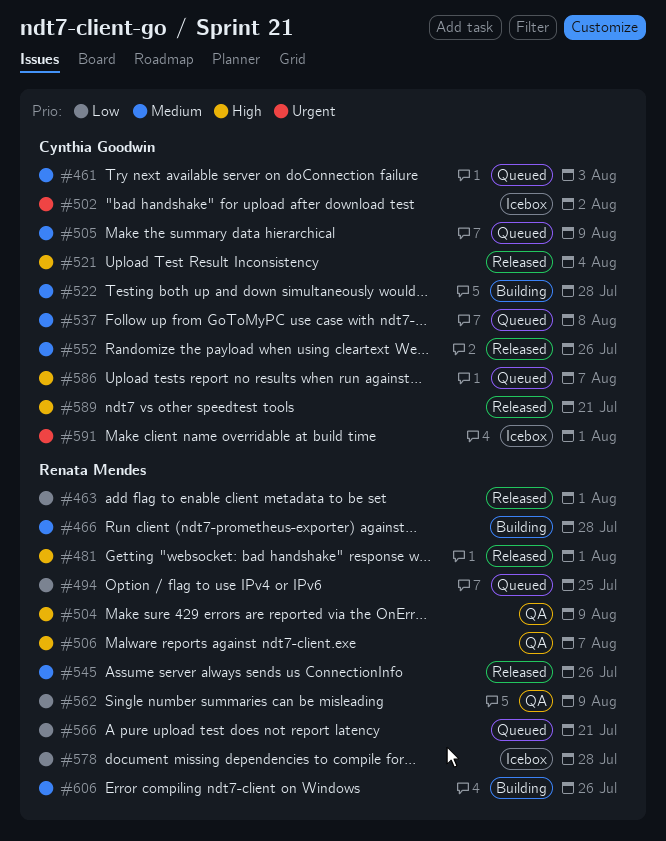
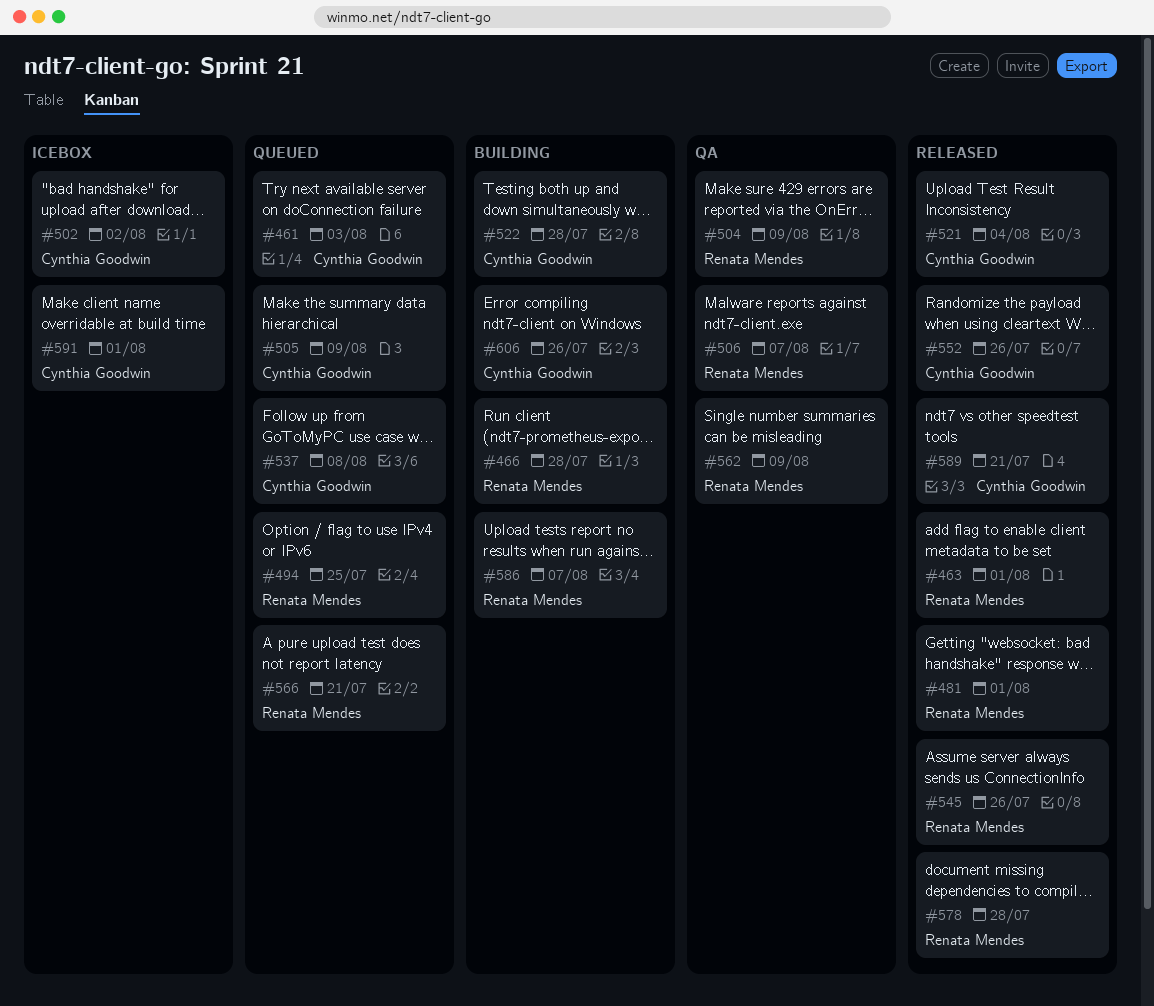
#578, status: Icebox -> Released
#586, status: Queued -> Building
#586, owner: Cynthia Goodwin -> Renata Mendes
#606, owner: Renata Mendes -> Cynthia Goodwin

